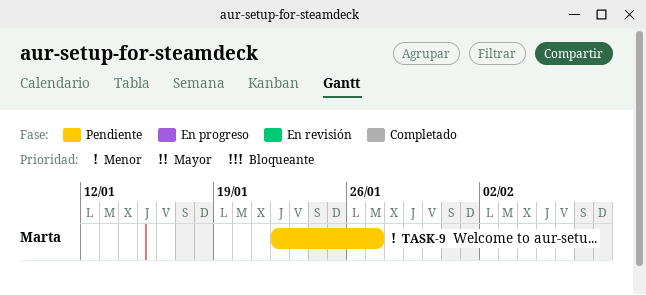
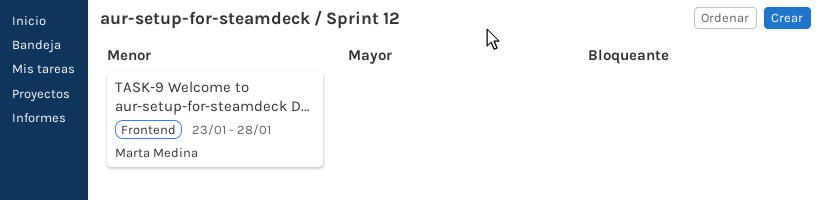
TASK-9, start: Jan 22 -> Jan 23
TASK-9, due: Jan 27 -> Jan 28

